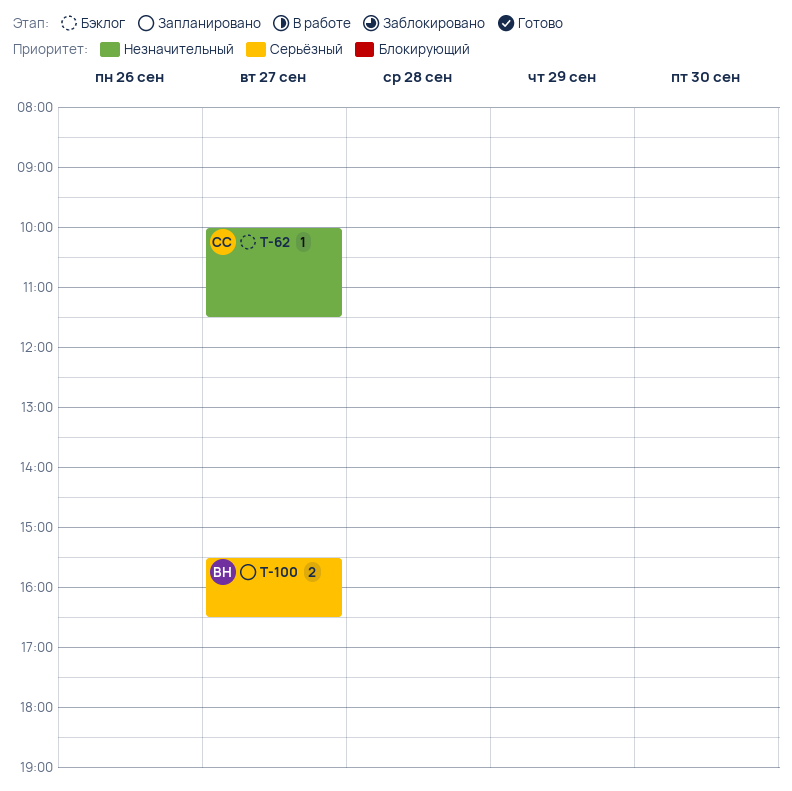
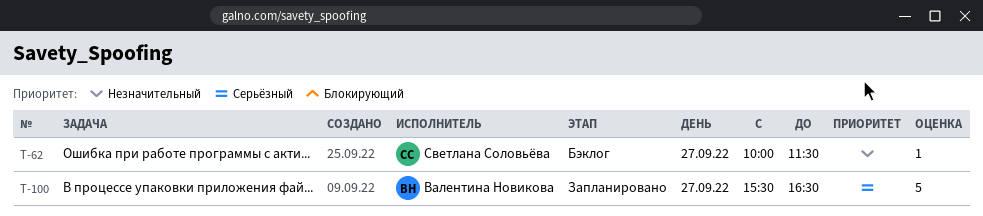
T-100, estimate: 2 -> 5

